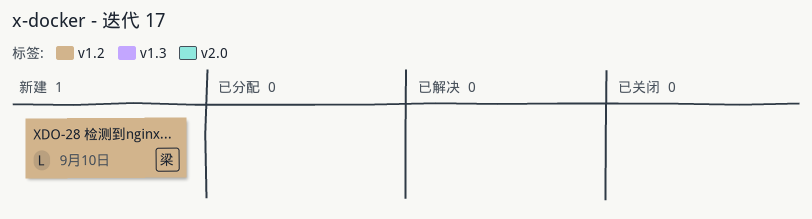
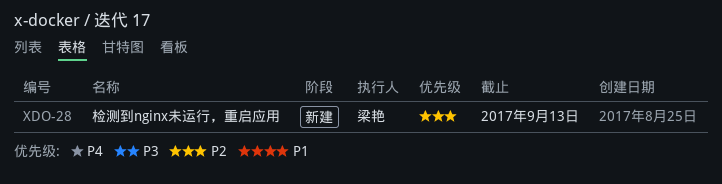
XDO-28, due: Sep 10 -> Sep 13

